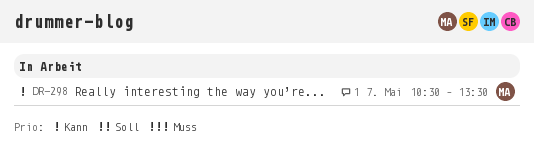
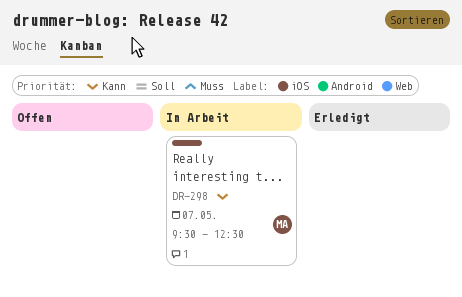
DR-298, begins: 10:30 -> 09:30
DR-298, ends: 13:30 -> 12:30

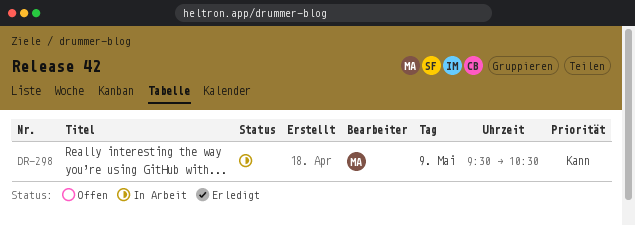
DR-298, day: May 7 -> May 9
DR-298, ends: 12:30 -> 10:30

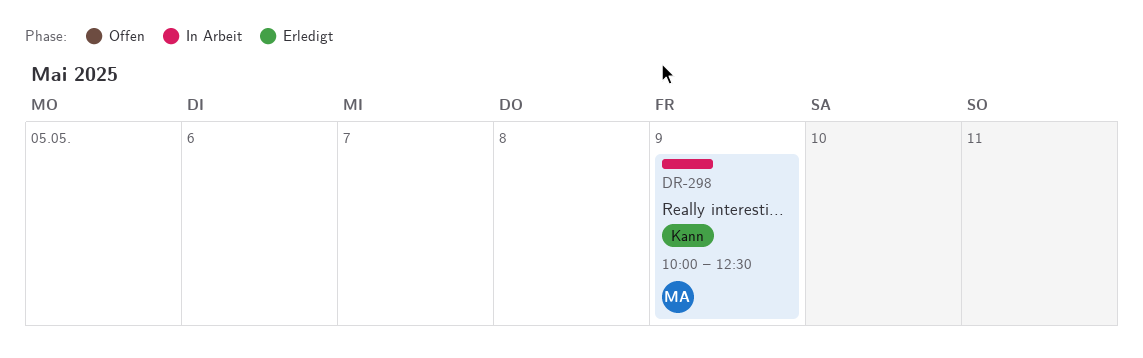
DR-298, begins: 09:30 -> 10:00
DR-298, ends: 10:30 -> 12:30

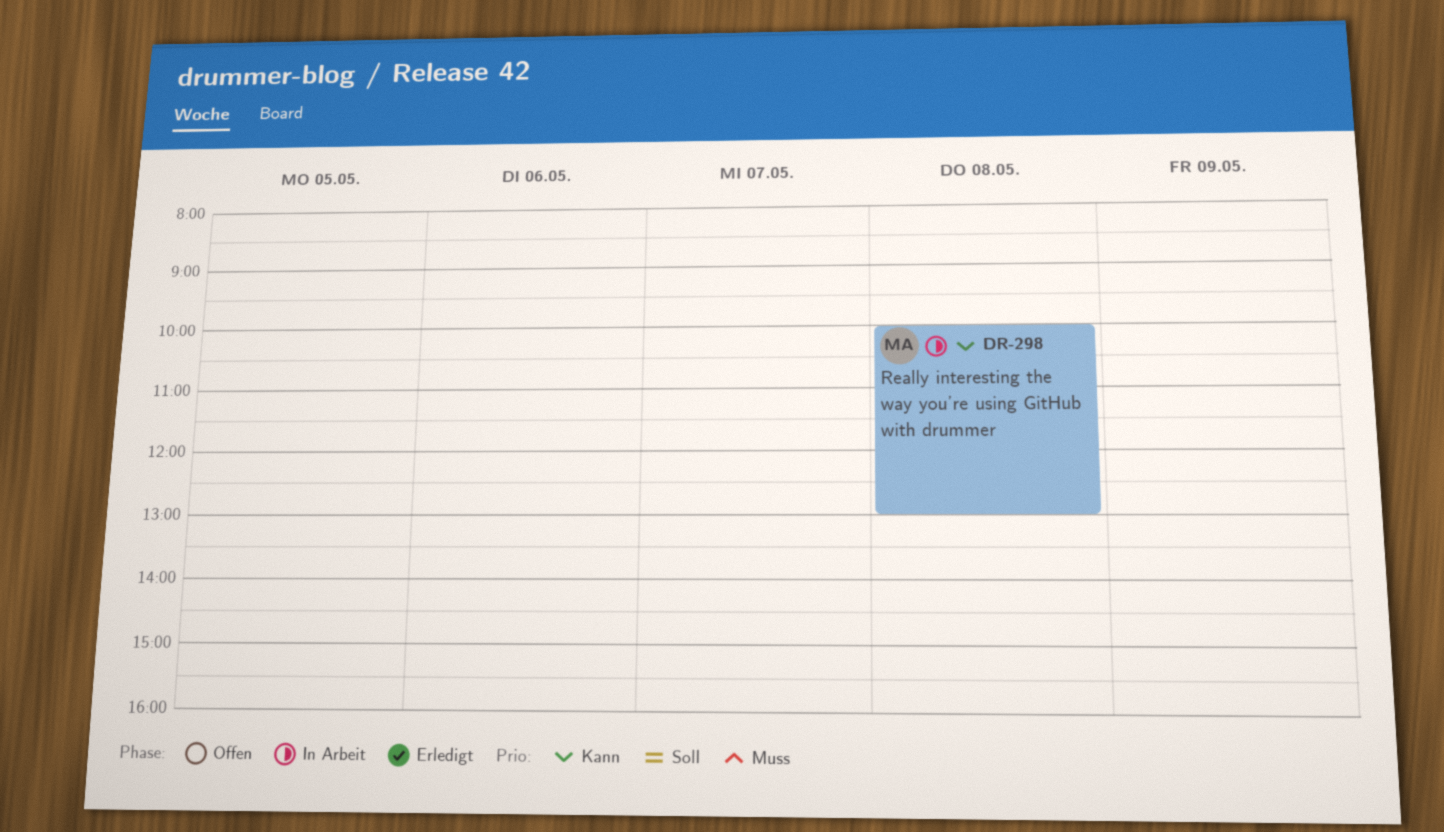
DR-298, day: May 9 -> May 8
DR-298, ends: 12:30 -> 13:00

